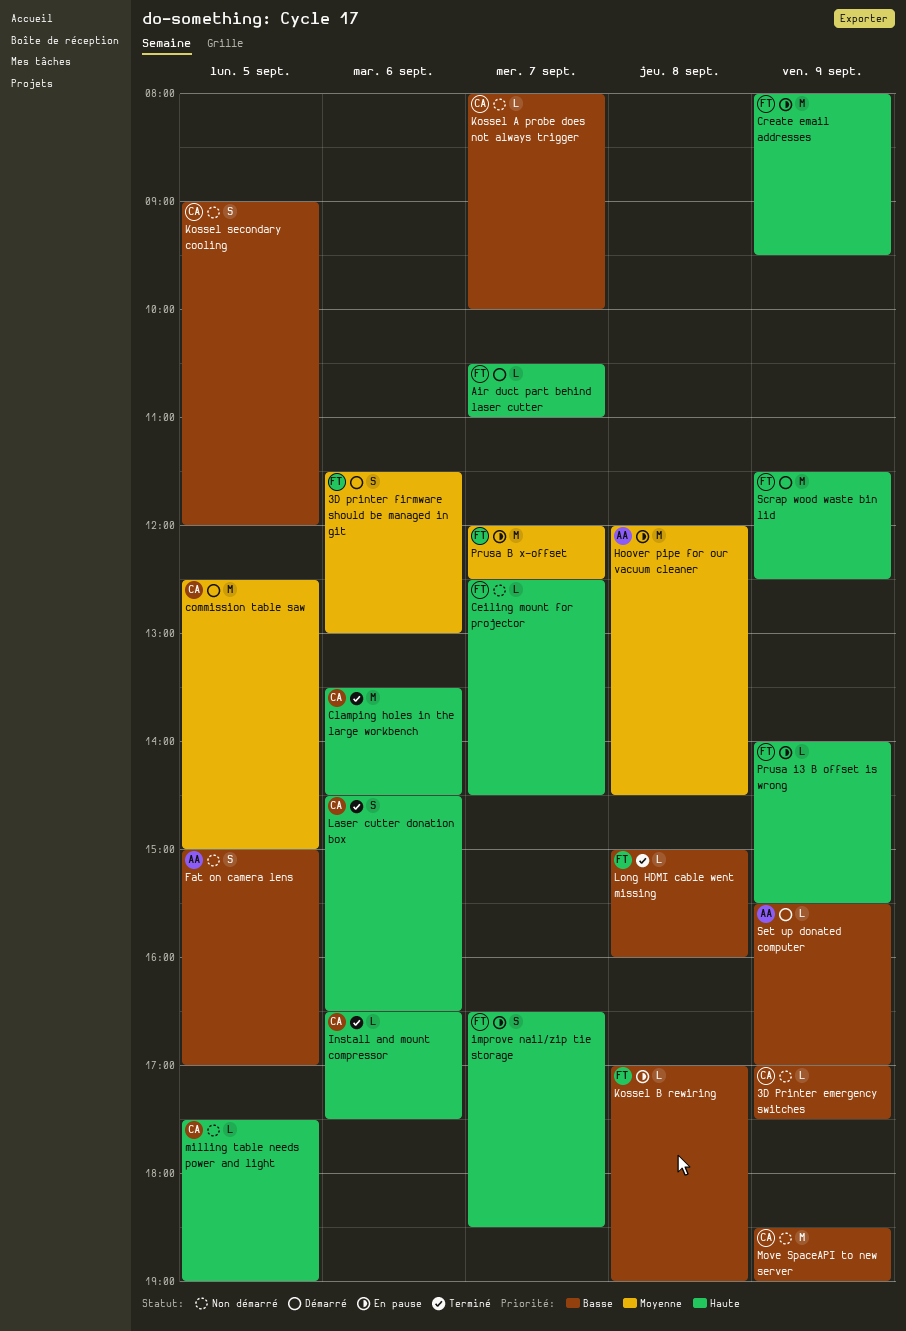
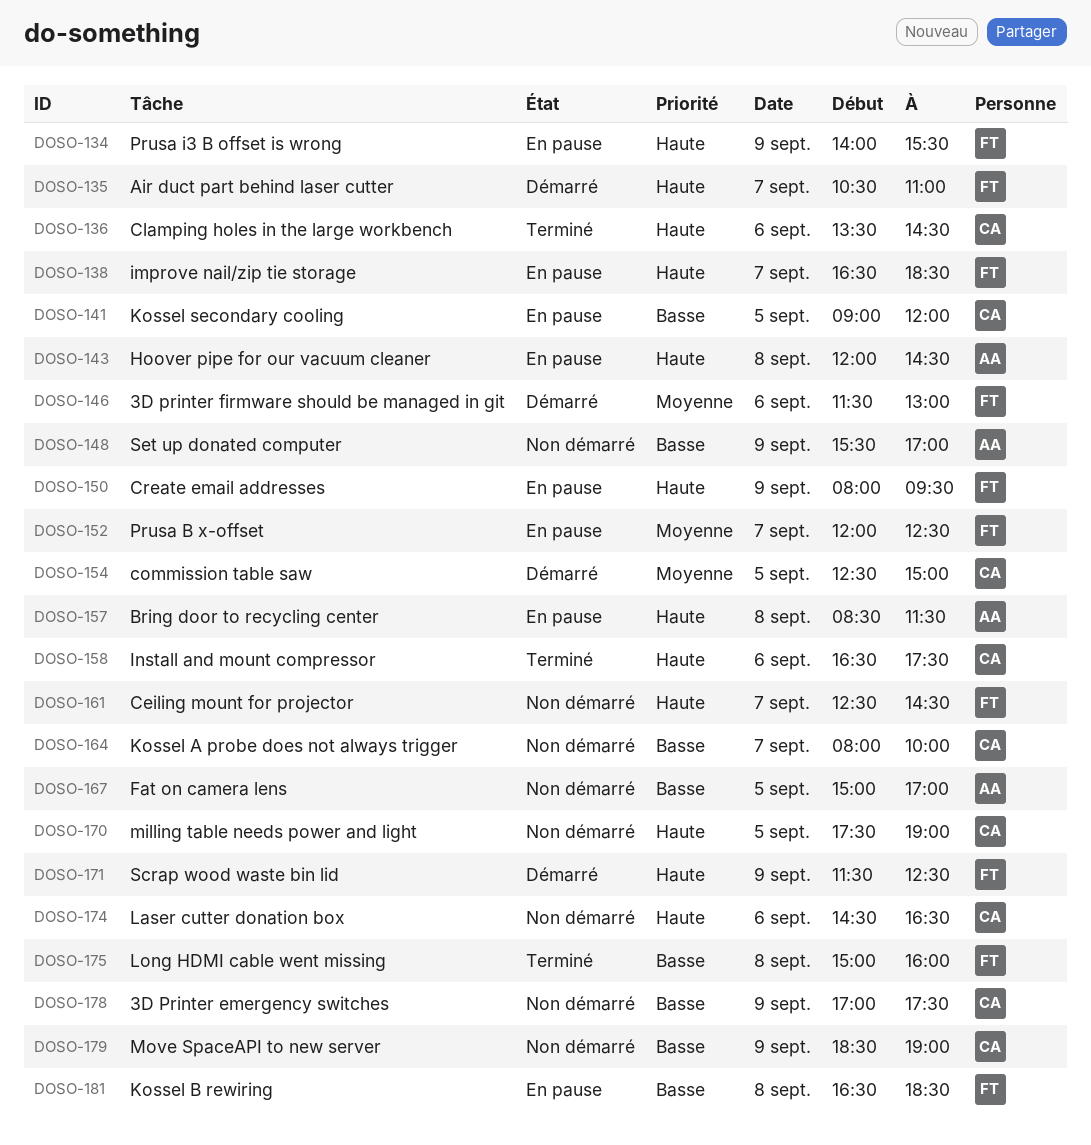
Bring door to recycling center: none -> present
Hoover pipe for our vacuum cleaner, priority: Moyenne -> Haute
Kossel B rewiring, begins: 17:00 -> 16:30
Kossel B rewiring, ends: 19:00 -> 18:30
Kossel secondary cooling, status: Non démarré -> En pause
Laser cutter donation box, status: Terminé -> Non démarré
Set up donated computer, status: Démarré -> Non démarré

